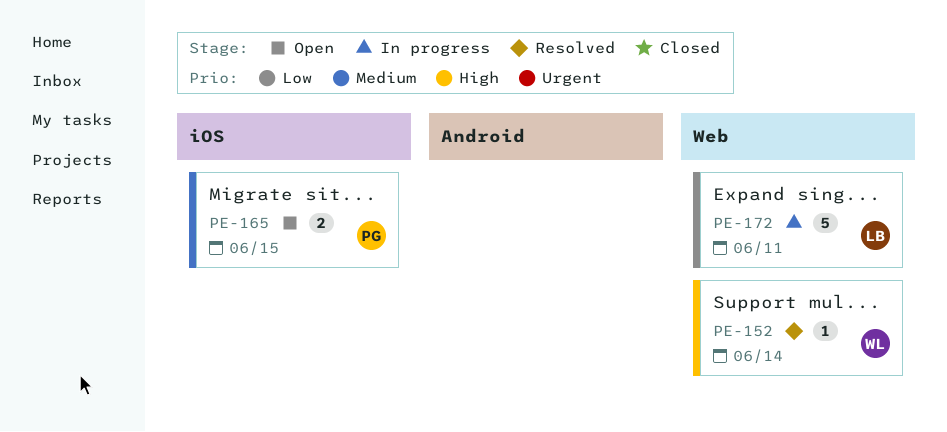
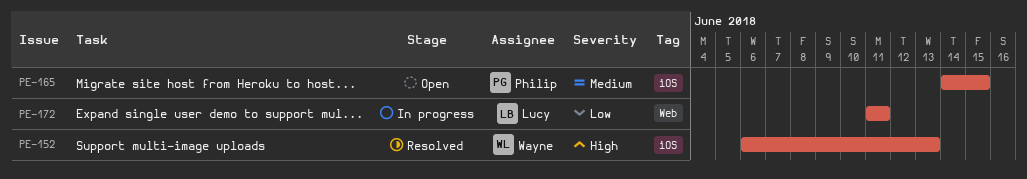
PE-152, label: Web -> iOS
PE-152, due: Jun 14 -> Jun 13

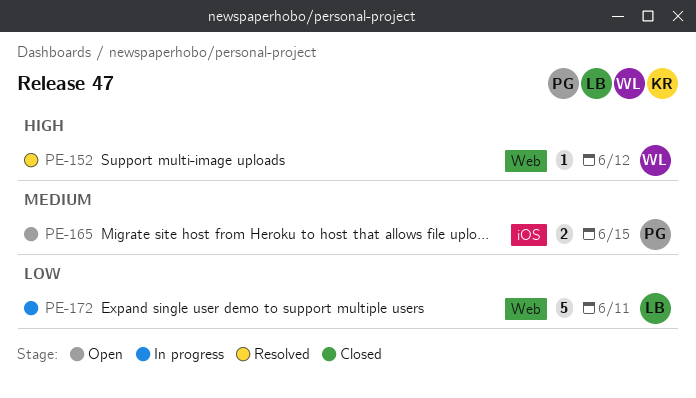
PE-152, label: iOS -> Web
PE-152, due: Jun 13 -> Jun 12

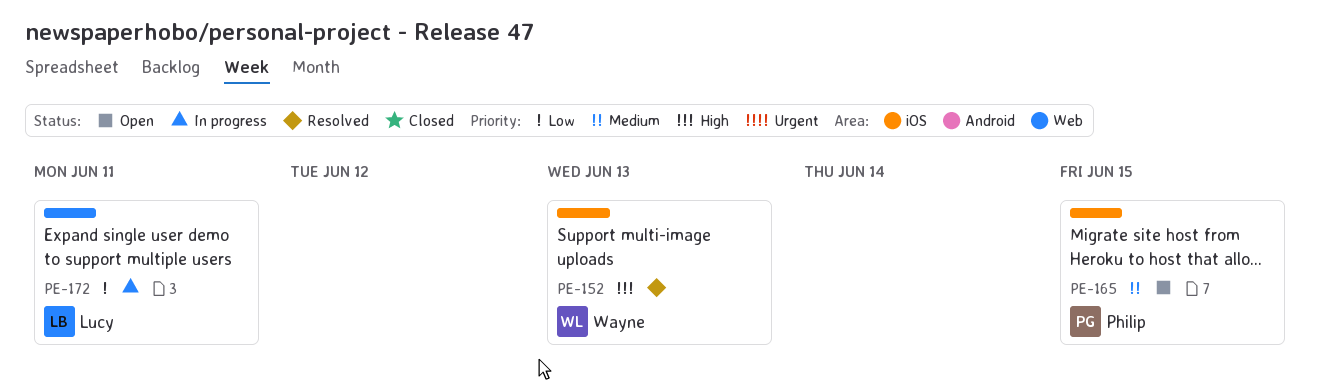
PE-152, label: Web -> iOS
PE-152, due: Jun 12 -> Jun 13

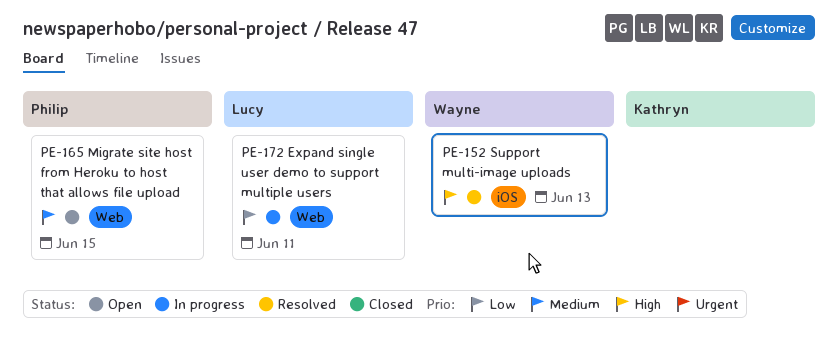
PE-165, label: iOS -> Web

